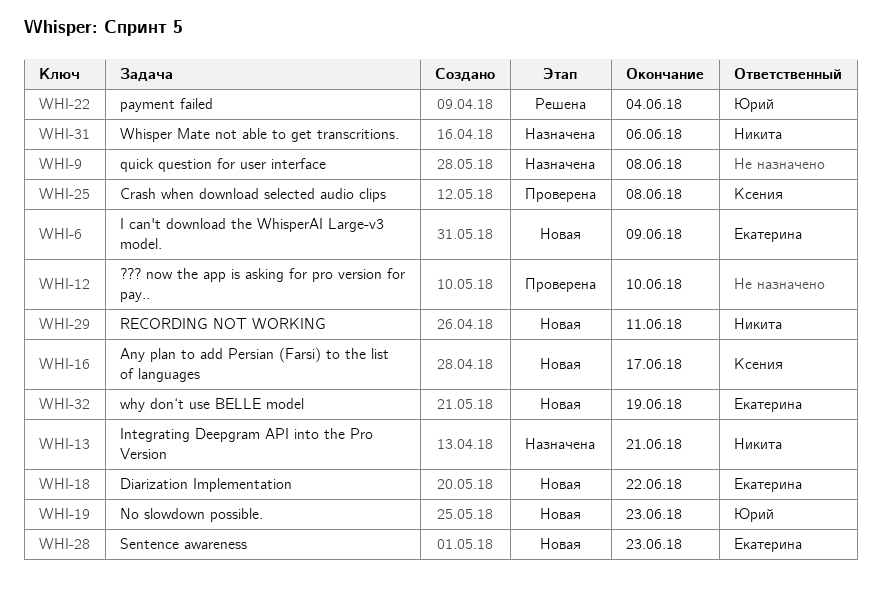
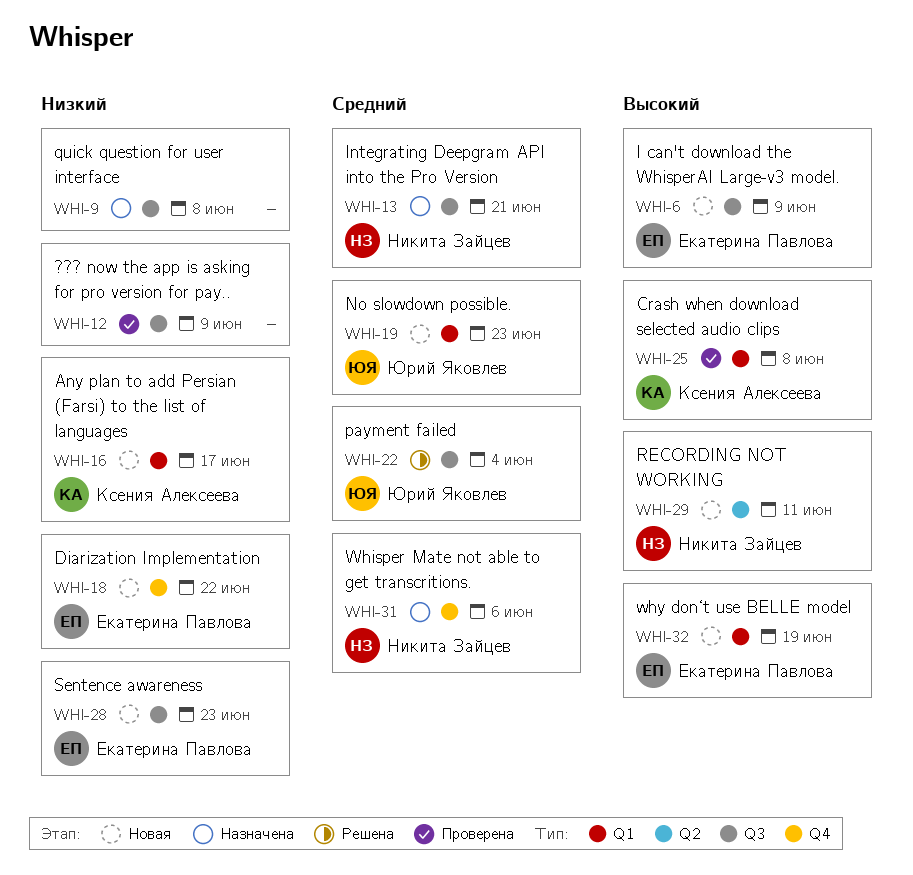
WHI-12, due: Jun 10 -> Jun 9

